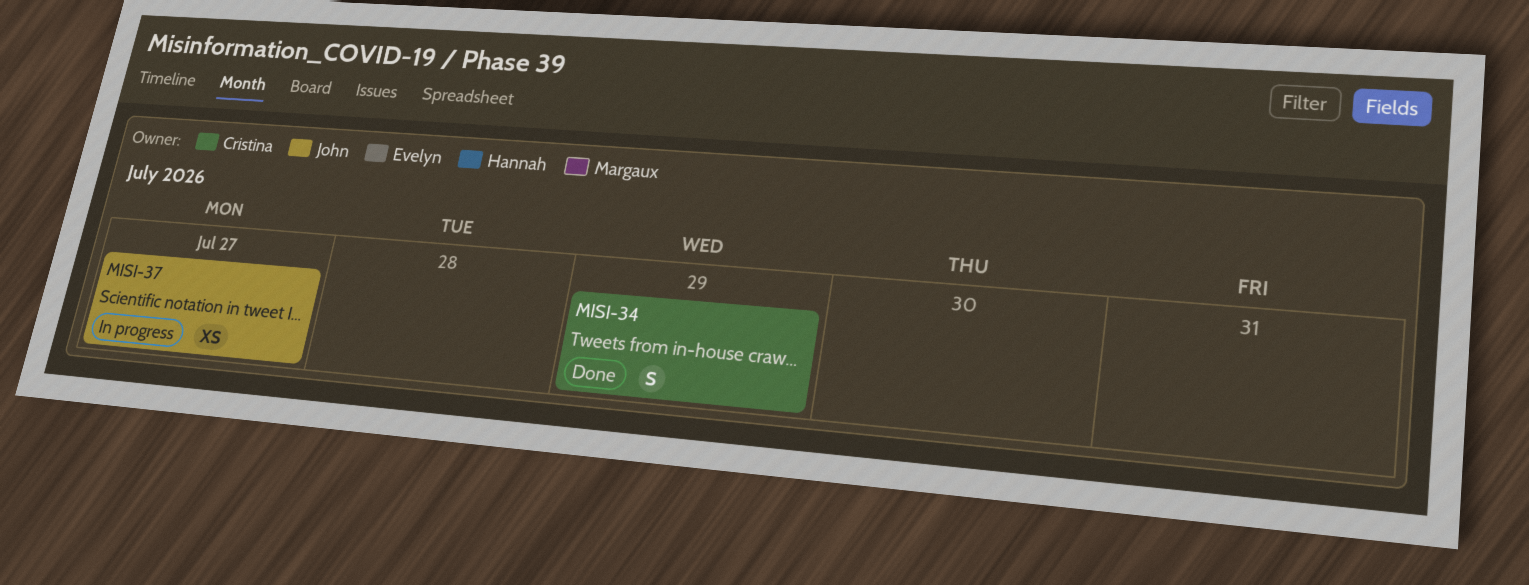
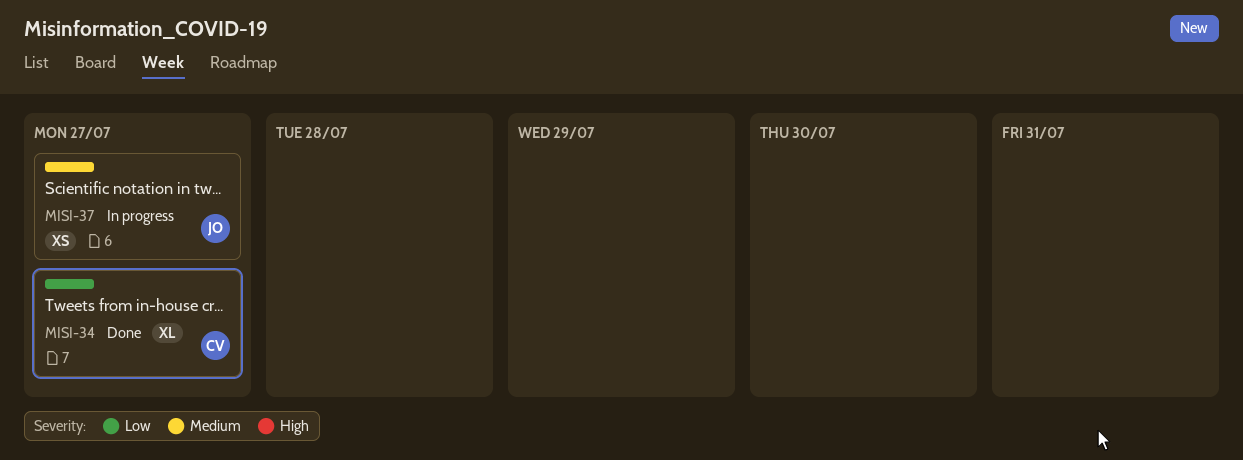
MISI-34, estimate: S -> XL
MISI-34, due: Jul 29 -> Jul 27

